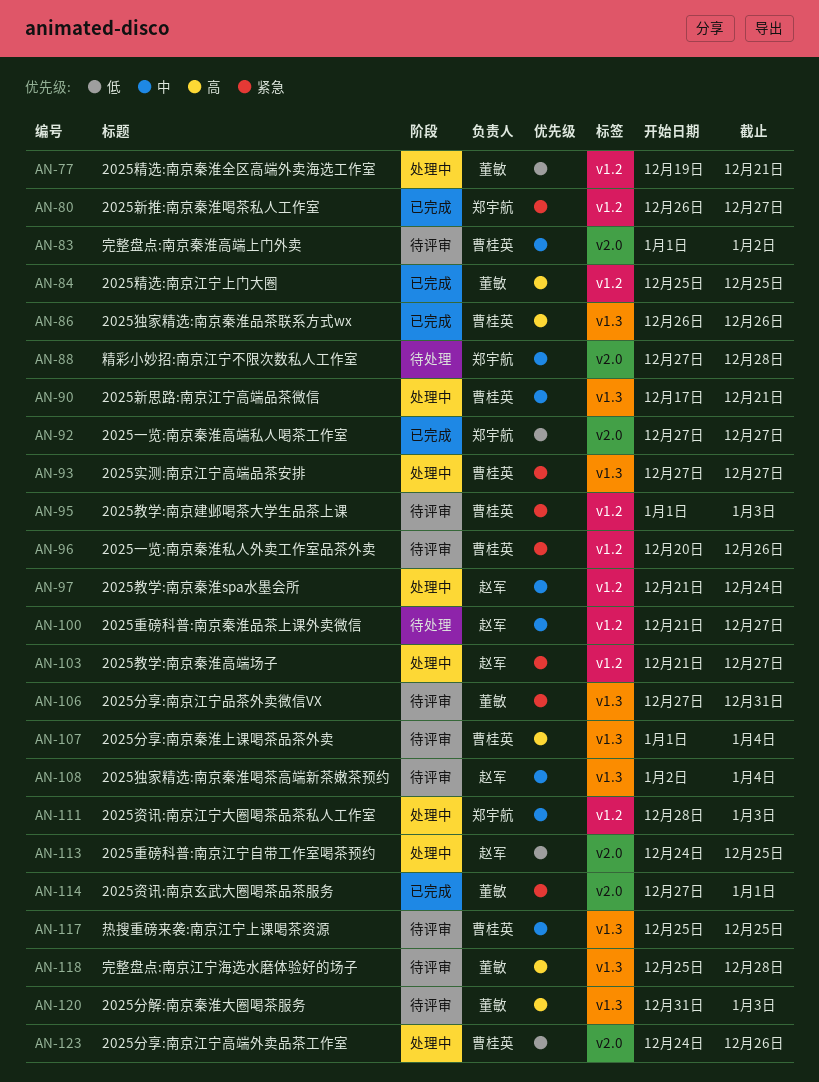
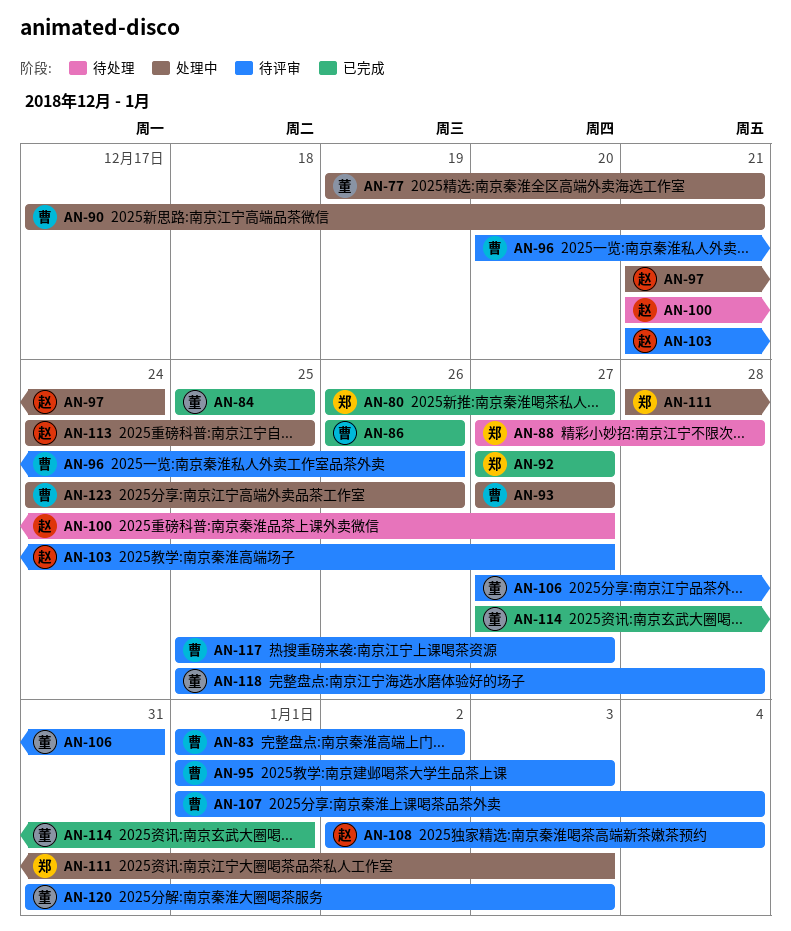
AN-103, status: 处理中 -> 待评审
AN-117, due: Dec 25 -> Dec 27

